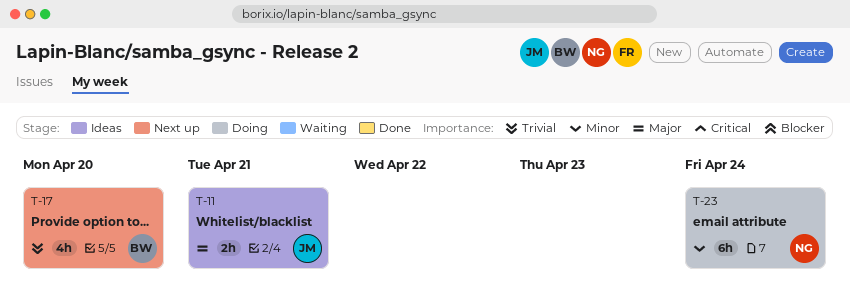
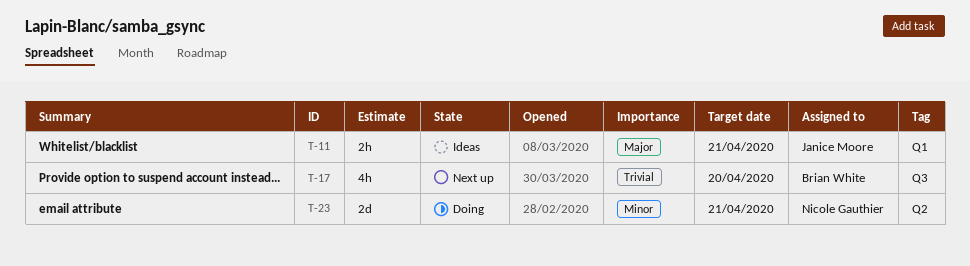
T-23, estimate: 6h -> 2d
T-23, due: Apr 24 -> Apr 21

